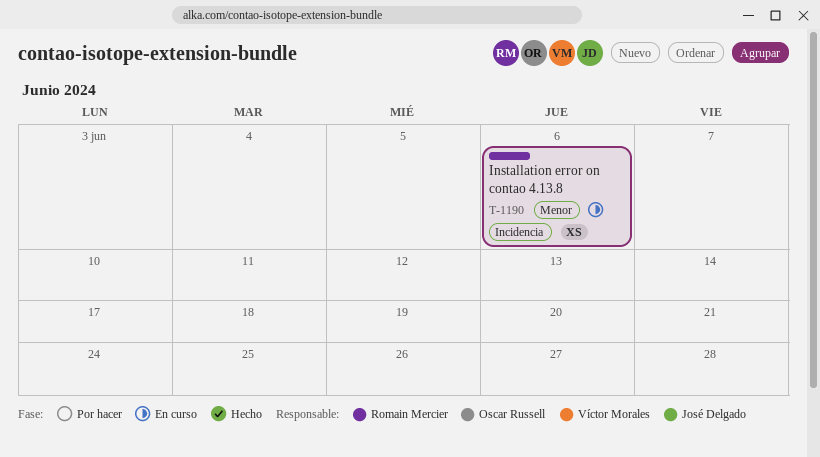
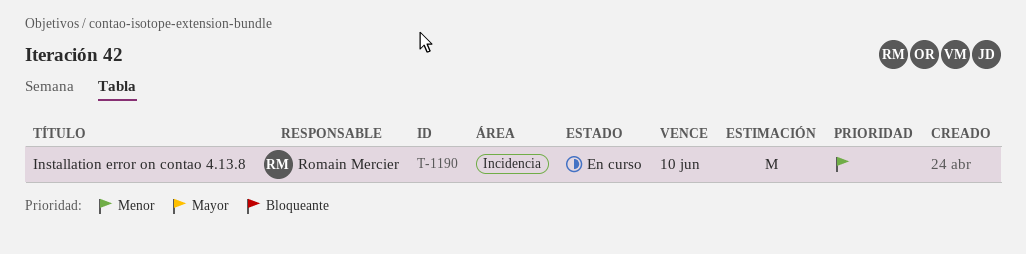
T-1190, estimate: XS -> M
T-1190, due: Jun 6 -> Jun 10

